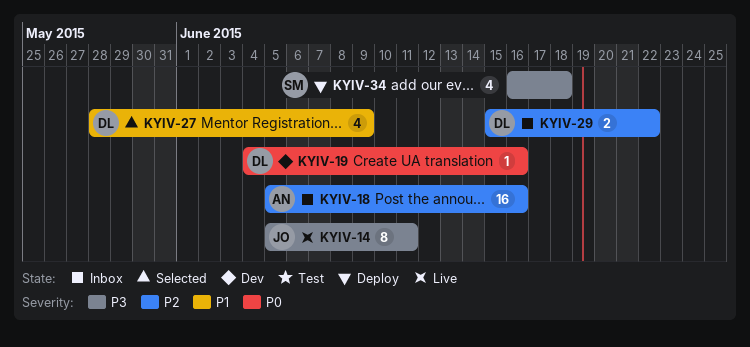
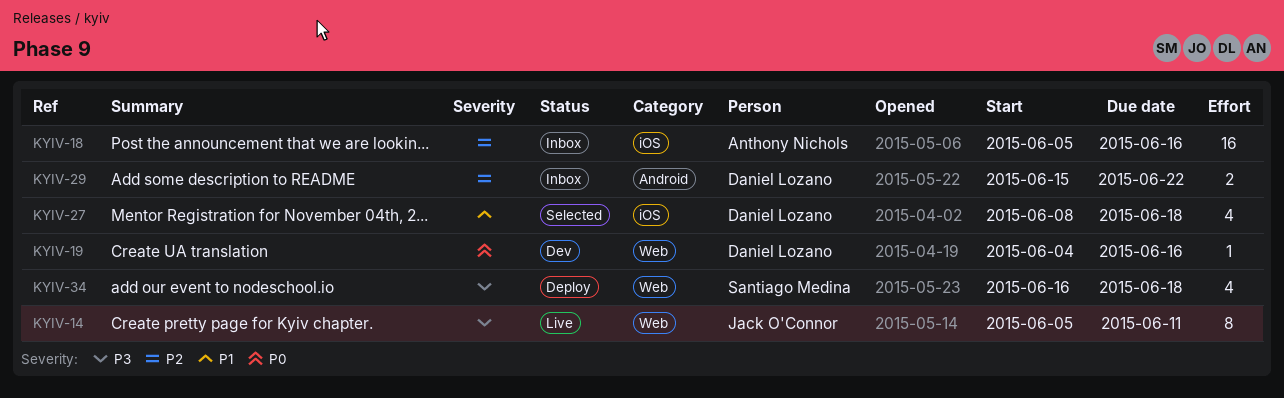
KYIV-27, start: May 28 -> Jun 8
KYIV-27, due: Jun 9 -> Jun 18

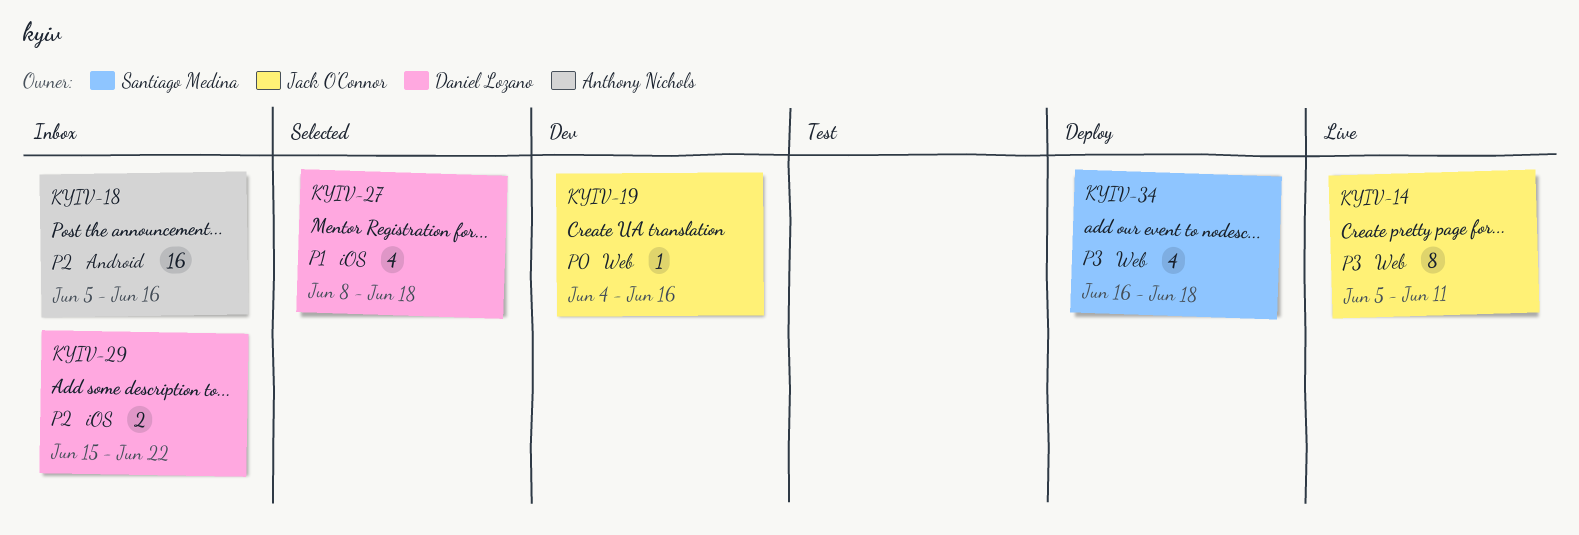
KYIV-18, label: iOS -> Android
KYIV-19, owner: Daniel Lozano -> Jack O'Connor
KYIV-29, label: Android -> iOS

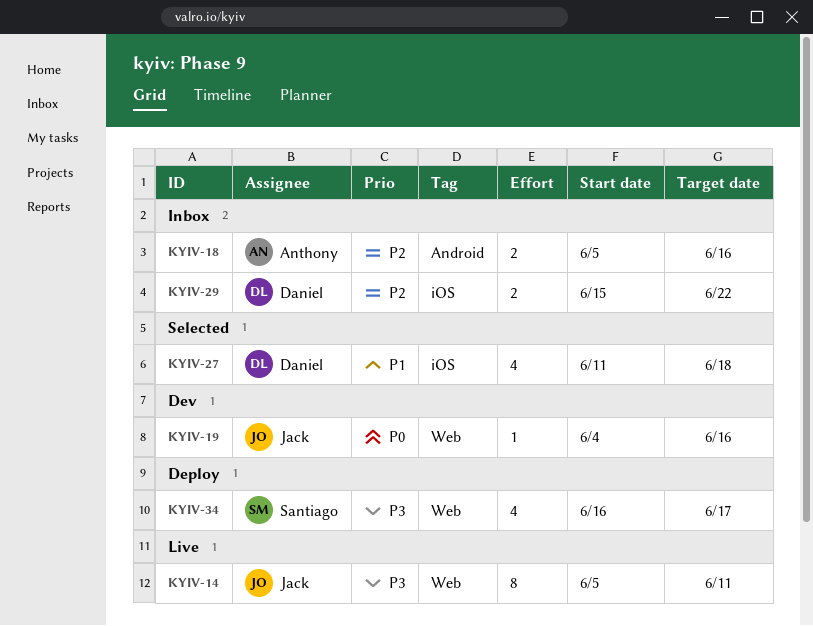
KYIV-18, estimate: 16 -> 2
KYIV-27, start: Jun 8 -> Jun 11
KYIV-34, due: Jun 18 -> Jun 17

